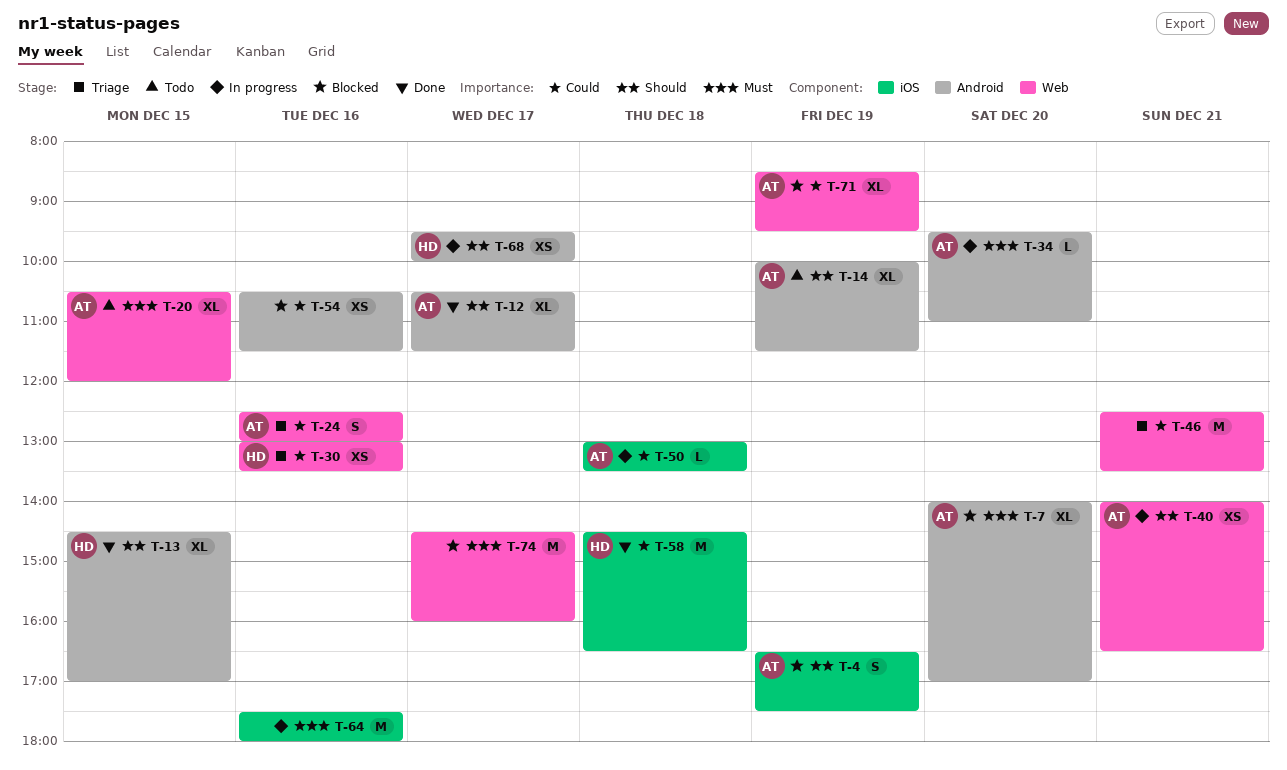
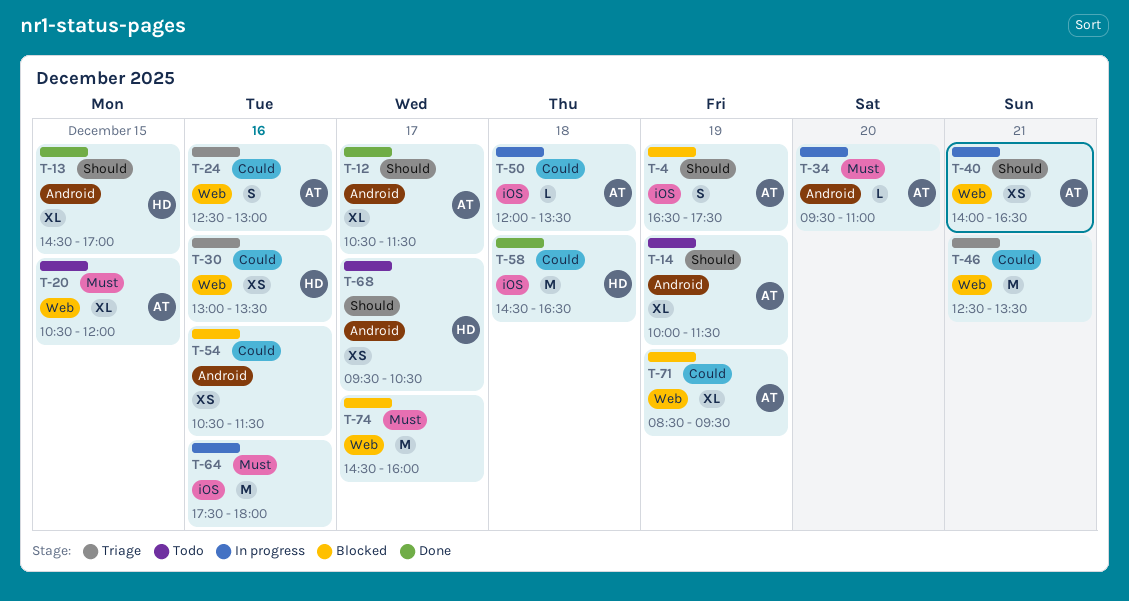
T-7: present -> none
T-50, begins: 13:00 -> 12:00
T-68, status: In progress -> Todo
T-68, ends: 10:00 -> 10:30

